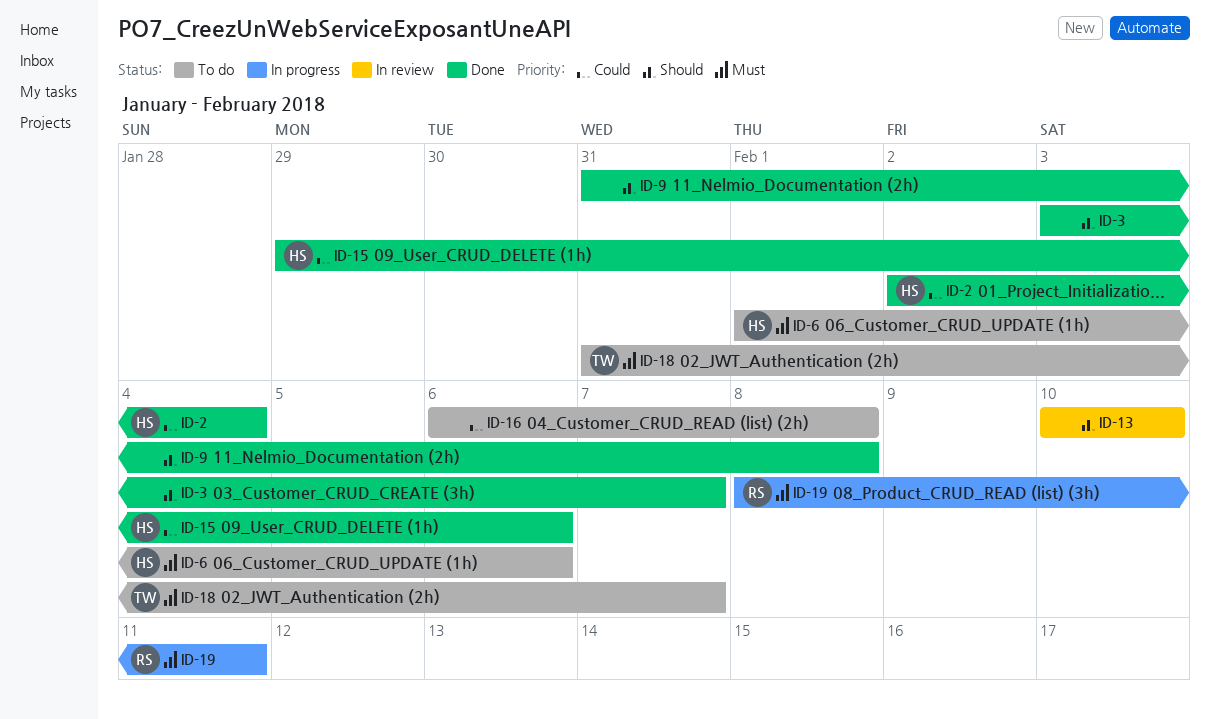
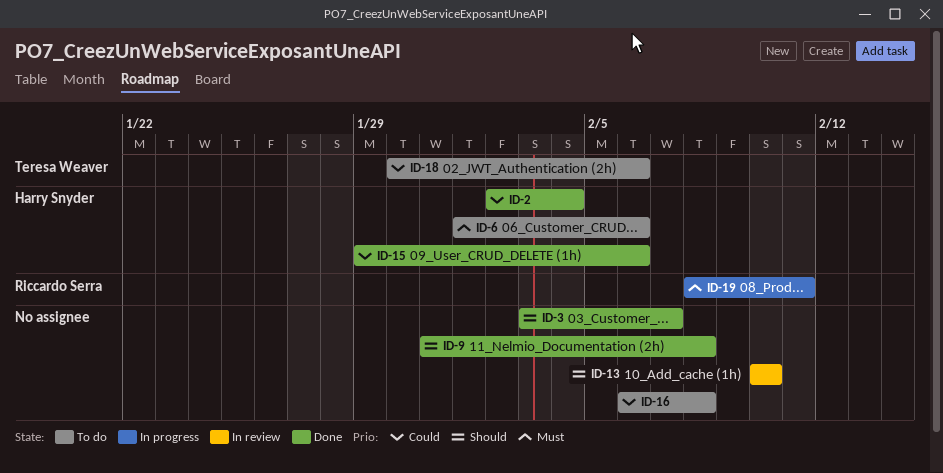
ID-18, priority: Must -> Could
ID-18, start: Jan 31 -> Jan 30
ID-18, due: Feb 7 -> Feb 6

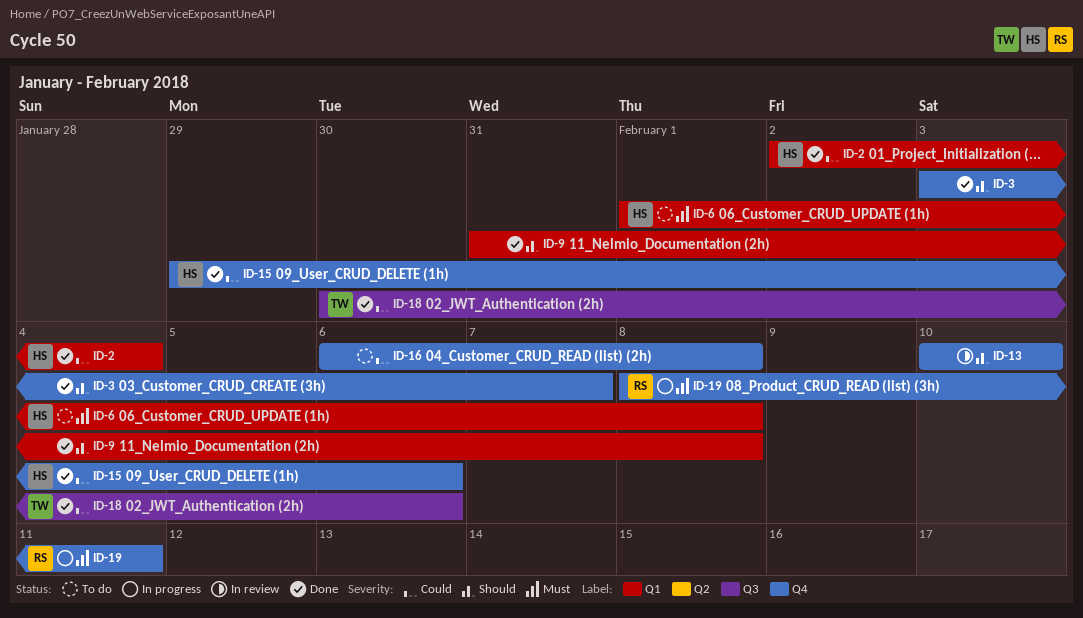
ID-6, due: Feb 6 -> Feb 8
ID-18, status: To do -> Done

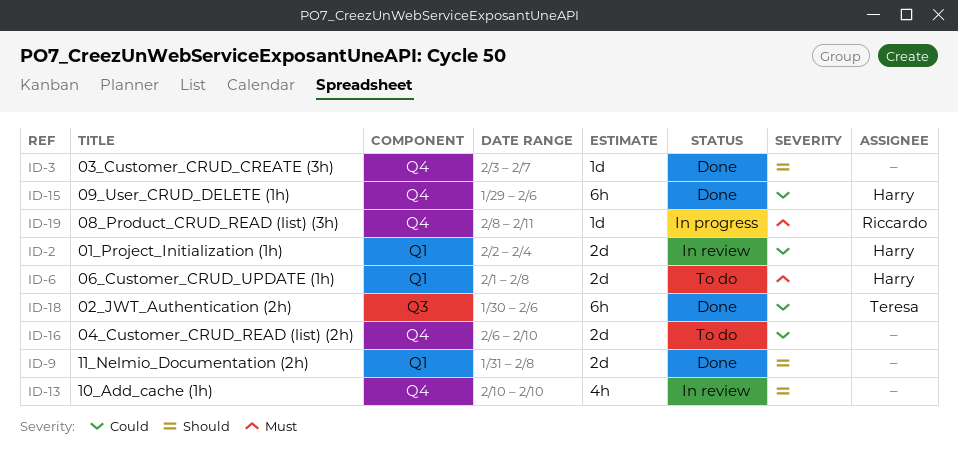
ID-2, status: Done -> In review
ID-16, due: Feb 8 -> Feb 10

